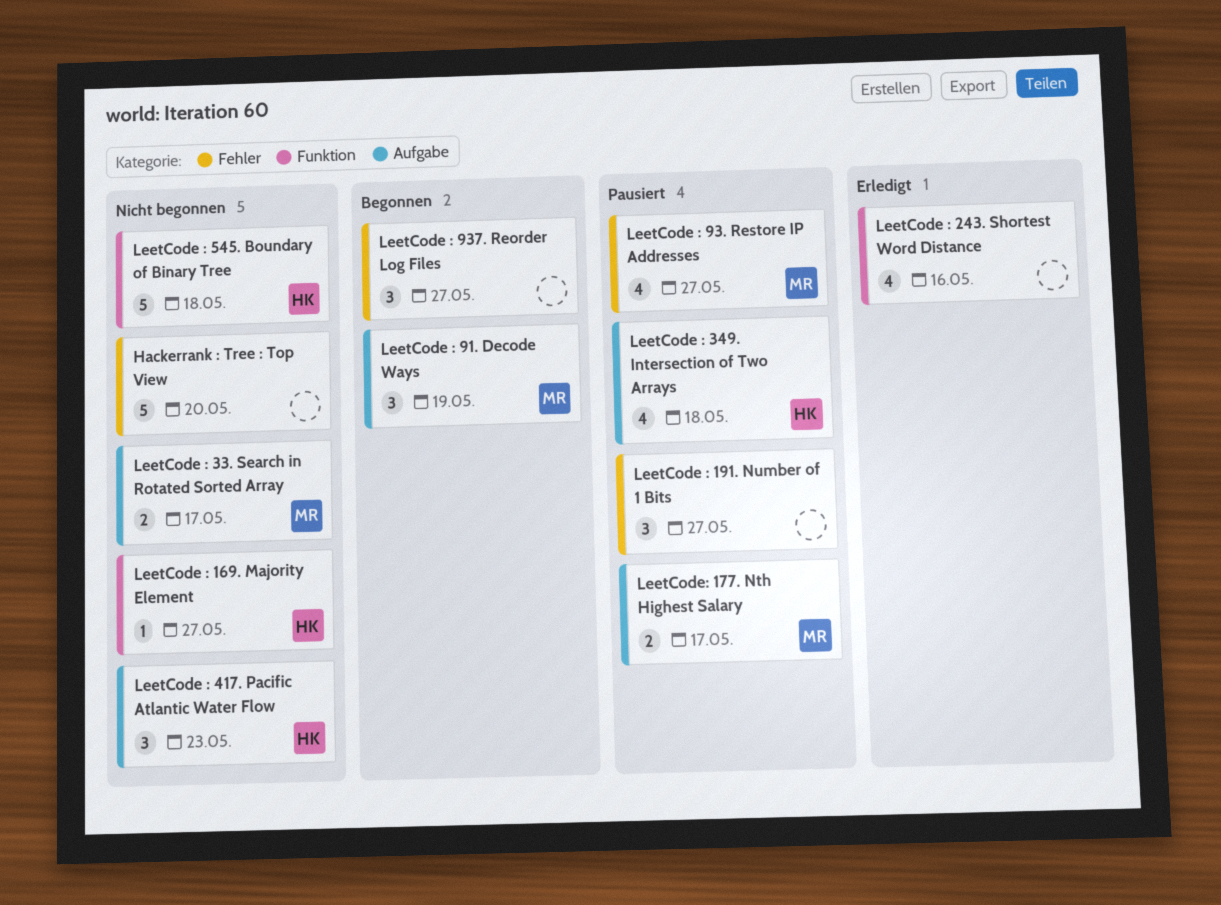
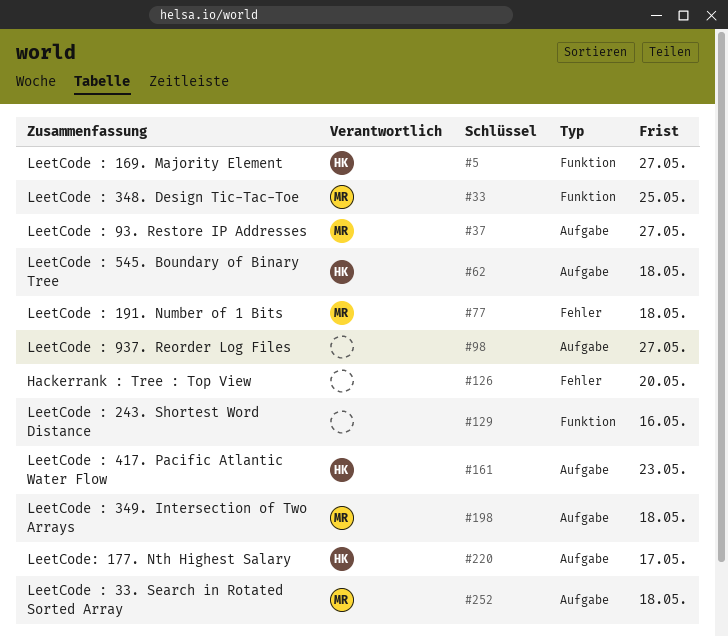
LeetCode : 191. Number of 1 Bits, owner: none -> MR
LeetCode : 191. Number of 1 Bits, due: May 27 -> May 18
LeetCode : 33. Search in Rotated Sorted Array, due: May 17 -> May 18
LeetCode : 348. Design Tic-Tac-Toe: none -> present
LeetCode : 349. Intersection of Two Arrays, owner: HK -> MR
LeetCode : 545. Boundary of Binary Tree, label: Funktion -> Aufgabe
LeetCode : 91. Decode Ways: present -> none
LeetCode : 93. Restore IP Addresses, label: Fehler -> Aufgabe
LeetCode : 937. Reorder Log Files, label: Fehler -> Aufgabe
LeetCode: 177. Nth Highest Salary, owner: MR -> HK

